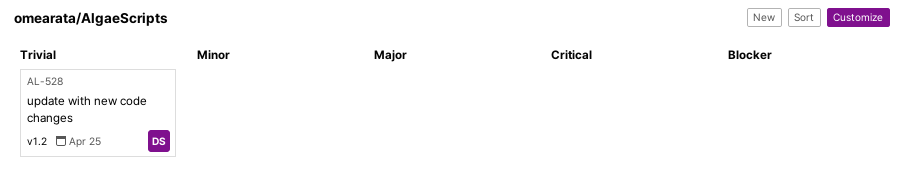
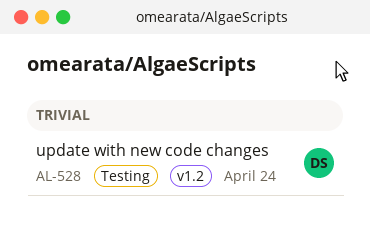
AL-528, due: Apr 25 -> Apr 24

